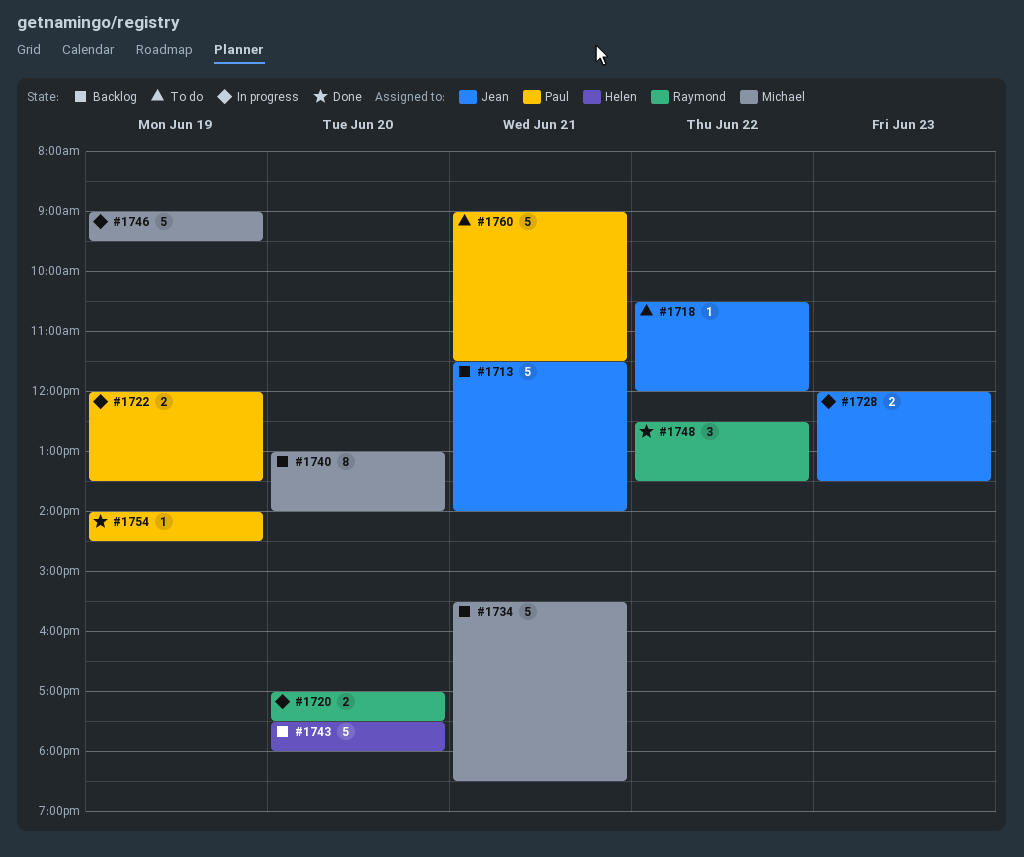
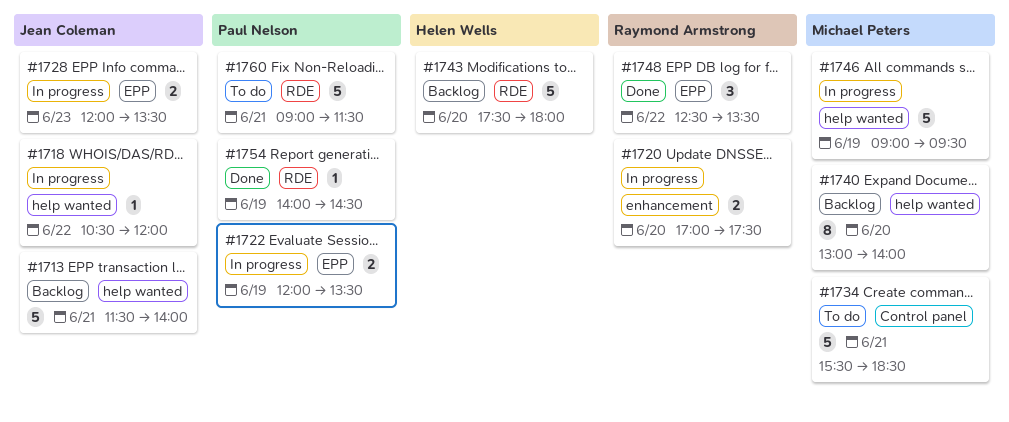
#1718, status: To do -> In progress
#1734, status: Backlog -> To do

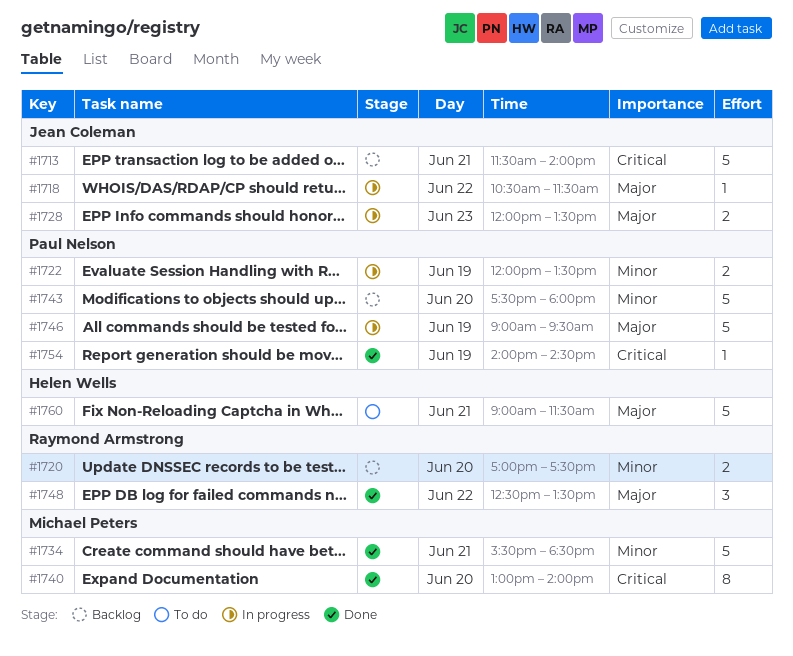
#1718, ends: 12:00 -> 11:30
#1720, status: In progress -> Backlog
#1734, status: To do -> Done
#1740, status: Backlog -> Done
#1743, owner: Helen Wells -> Paul Nelson
#1746, owner: Michael Peters -> Paul Nelson
#1760, owner: Paul Nelson -> Helen Wells

